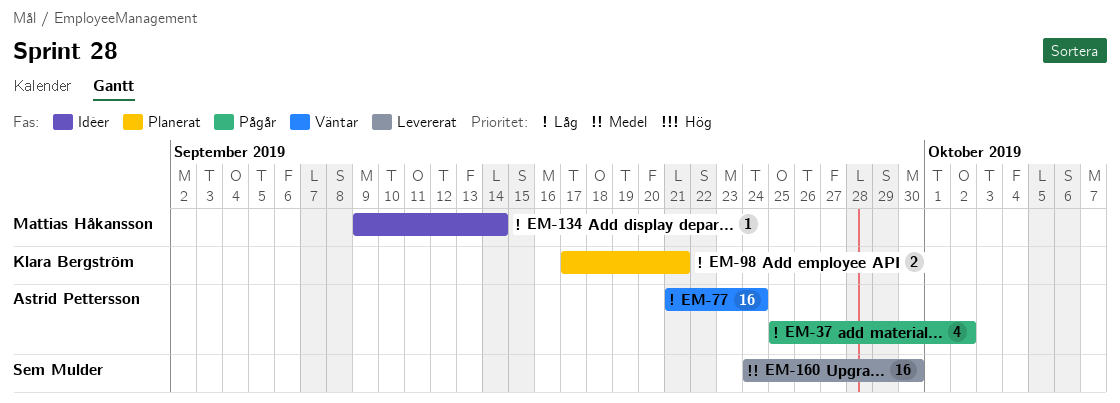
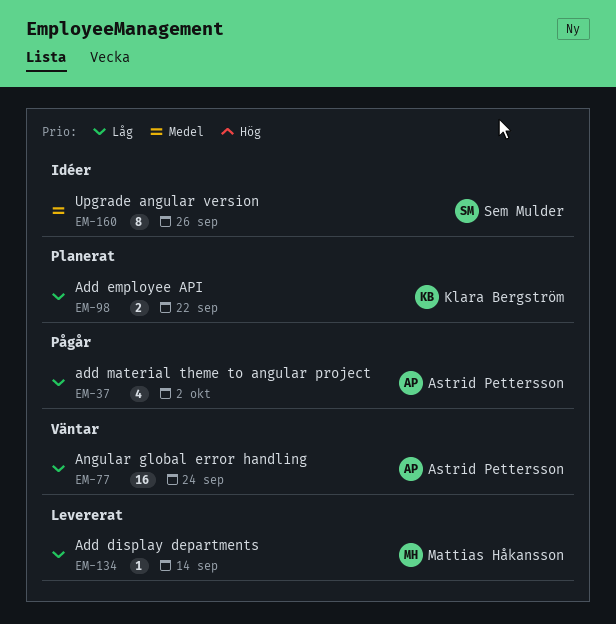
EM-98, due: Sep 21 -> Sep 22
EM-134, status: Idéer -> Levererat
EM-160, status: Levererat -> Idéer
EM-160, estimate: 16 -> 8
EM-160, due: Sep 30 -> Sep 26

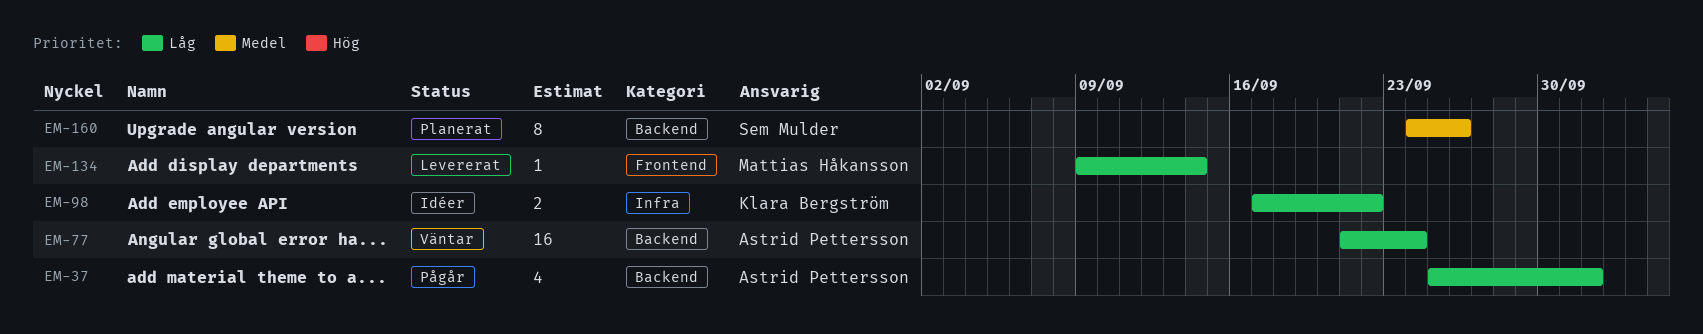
EM-98, status: Planerat -> Idéer
EM-160, status: Idéer -> Planerat

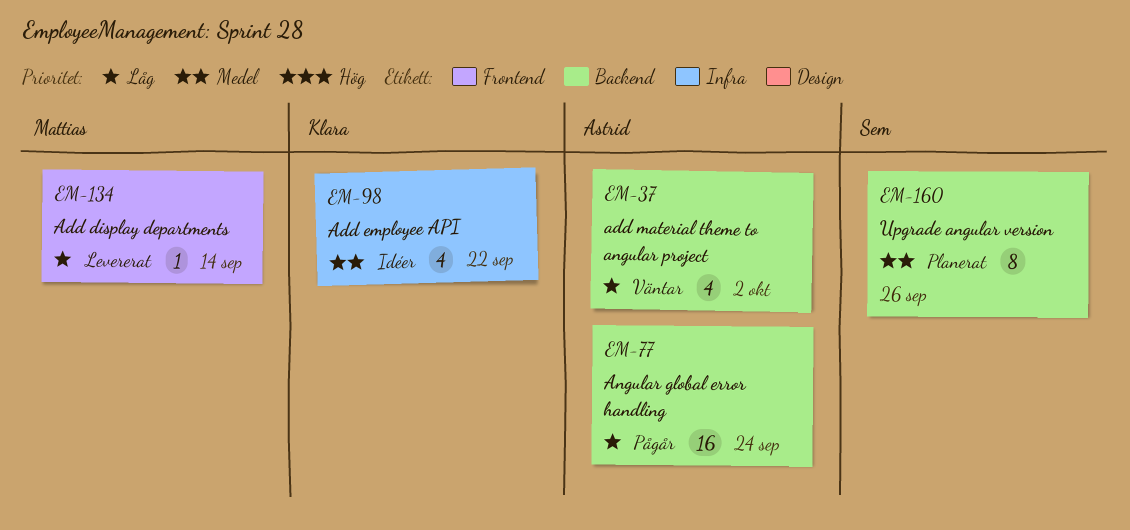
EM-37, status: Pågår -> Väntar
EM-77, status: Väntar -> Pågår
EM-98, priority: Låg -> Medel
EM-98, estimate: 2 -> 4

